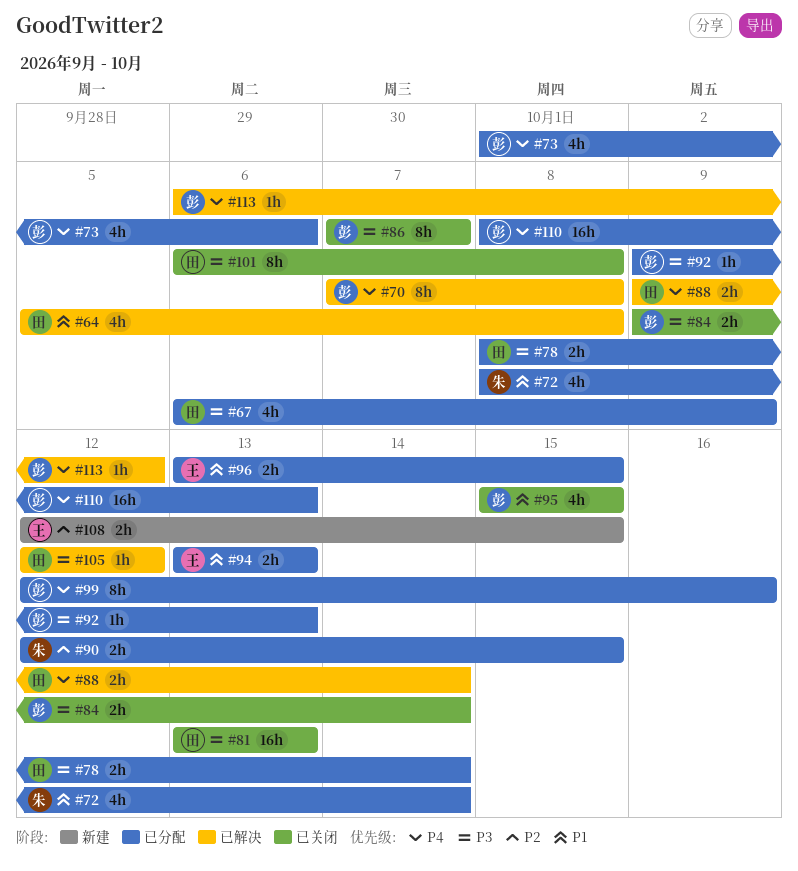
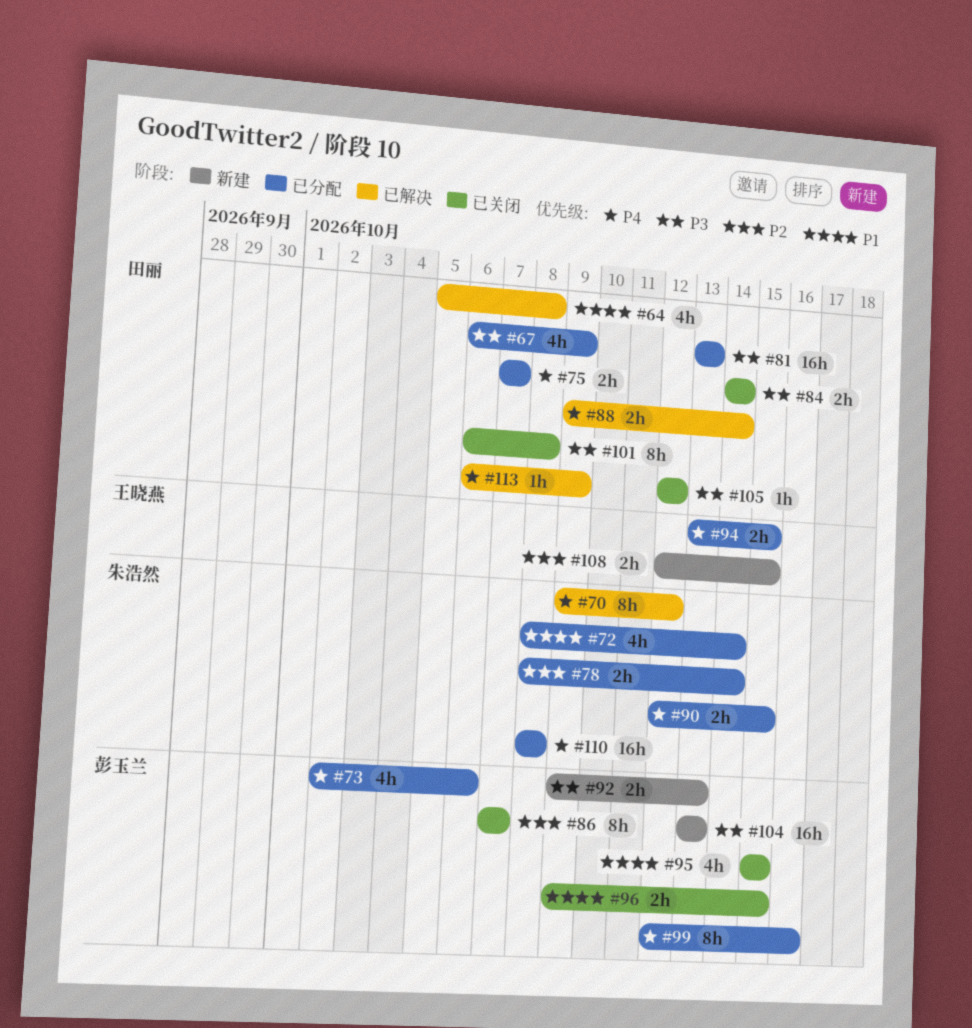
#70, owner: 彭玉兰 -> 朱浩然
#70, start: Oct 7 -> Oct 9
#70, due: Oct 8 -> Oct 12
#73, start: Oct 1 -> Oct 2
#75: none -> present
#78, owner: 田丽 -> 朱浩然
#78, priority: P3 -> P2
#81, status: 已关闭 -> 已分配
#84, owner: 彭玉兰 -> 田丽
#84, start: Oct 9 -> Oct 14
#86, priority: P3 -> P2
#90, priority: P2 -> P4
#92, status: 已分配 -> 新建
#92, estimate: 1h -> 2h
#94, priority: P1 -> P4
#94, due: Oct 13 -> Oct 15
#96, status: 已分配 -> 已关闭
#96, owner: 王晓燕 -> 彭玉兰
#96, start: Oct 13 -> Oct 9
#104: none -> present
#105, status: 已解决 -> 已关闭
#110, owner: 彭玉兰 -> 朱浩然
#110, due: Oct 13 -> Oct 8
#113, owner: 彭玉兰 -> 田丽
#113, due: Oct 12 -> Oct 9

